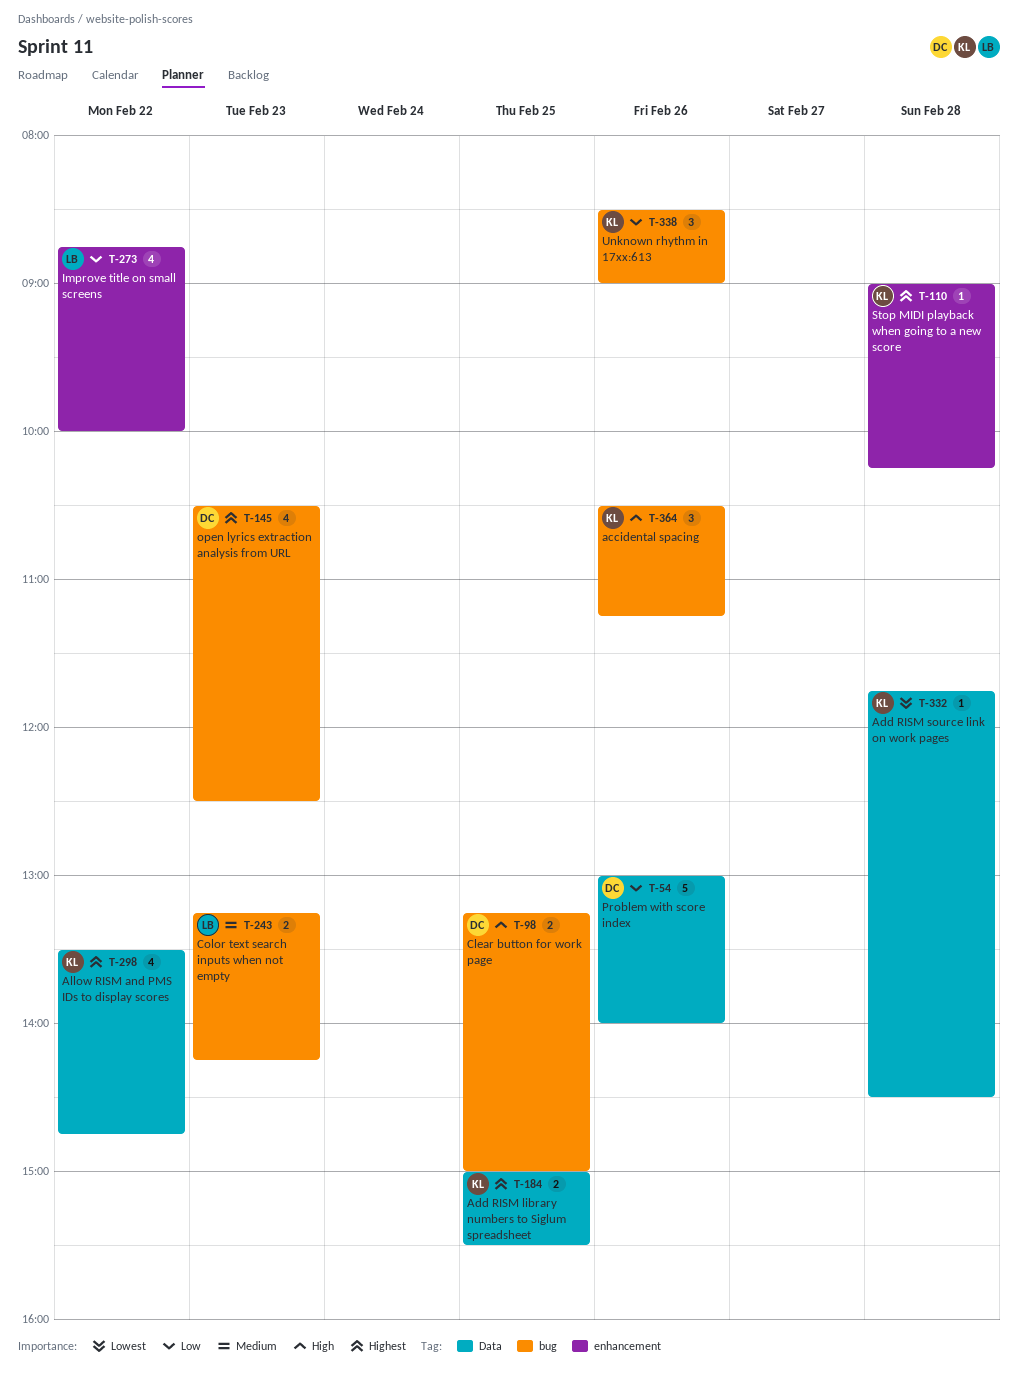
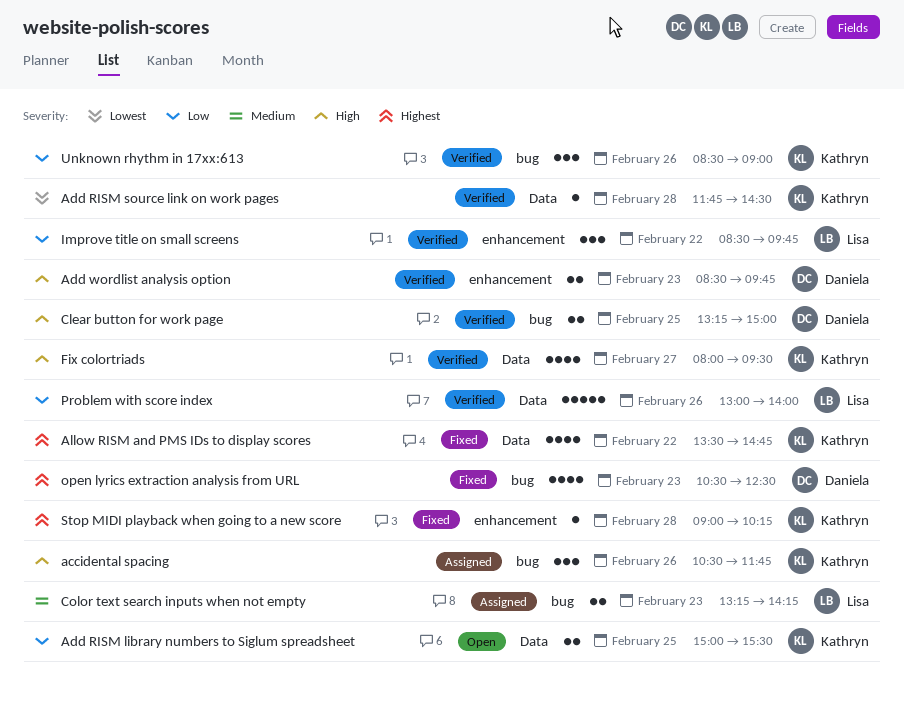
accidental spacing, ends: 11:15 -> 11:45
Add RISM library numbers to Siglum spreadsheet, priority: Highest -> Low
Add wordlist analysis option: none -> present
Fix colortriads: none -> present
Improve title on small screens, estimate: 4 -> 3
Improve title on small screens, begins: 08:45 -> 08:30
Improve title on small screens, ends: 10:00 -> 09:45
Problem with score index, owner: Daniela -> Lisa

